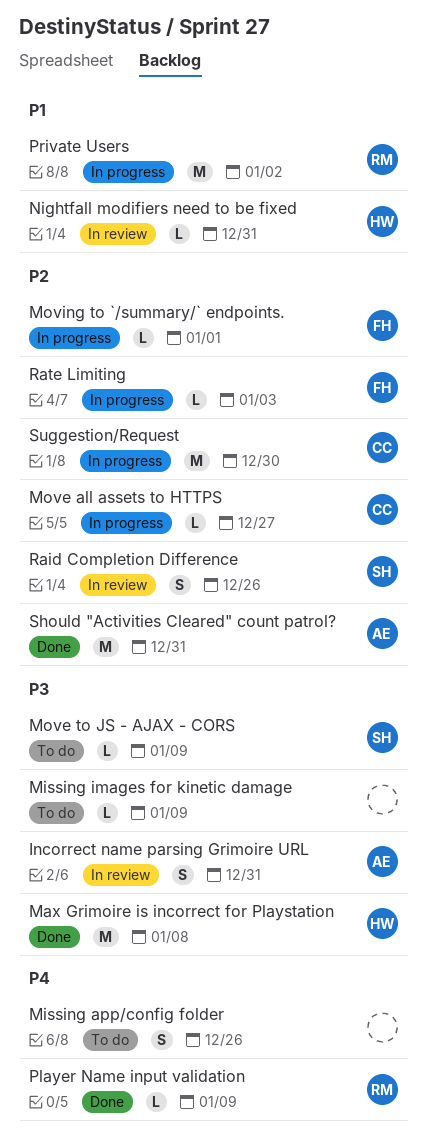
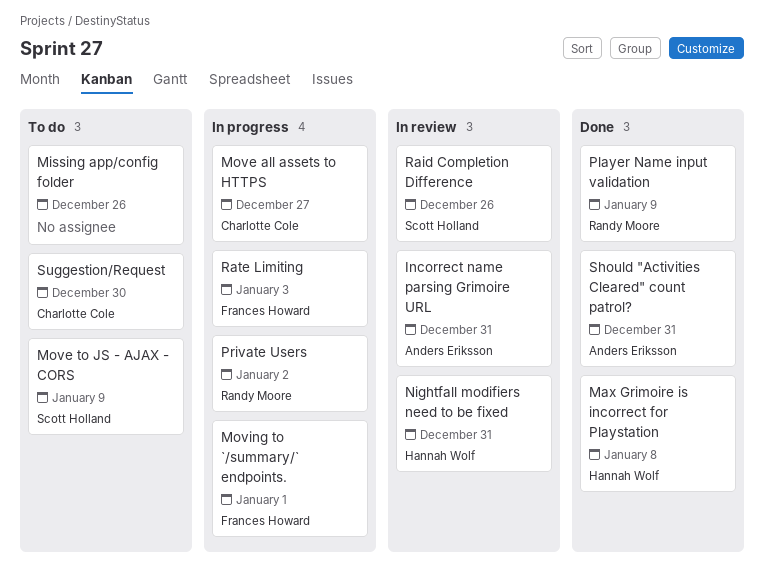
Missing images for kinetic damage: present -> none
Suggestion/Request, status: In progress -> To do

